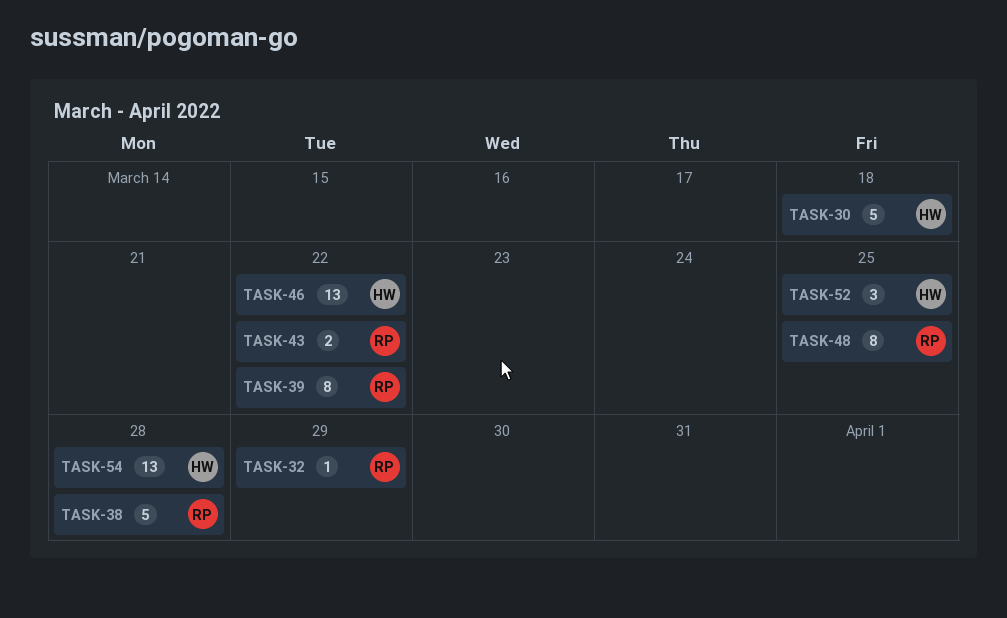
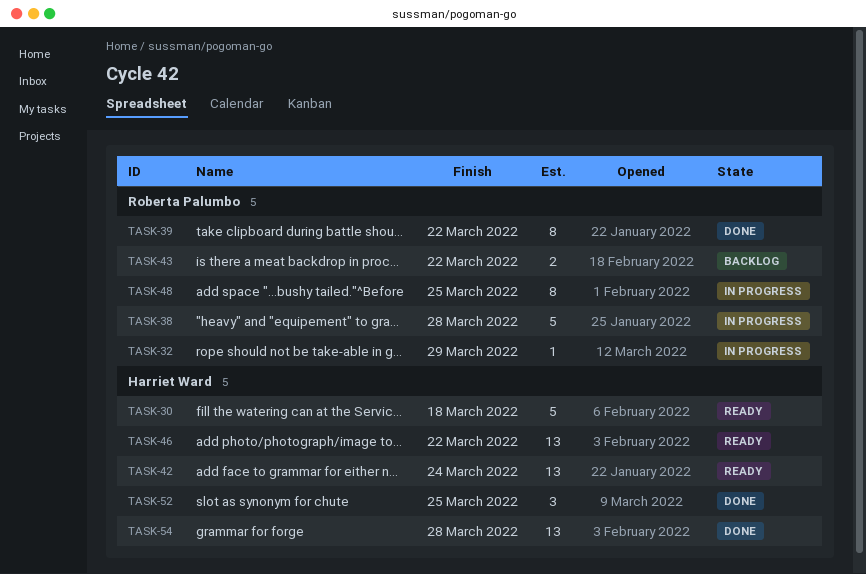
TASK-42: none -> present

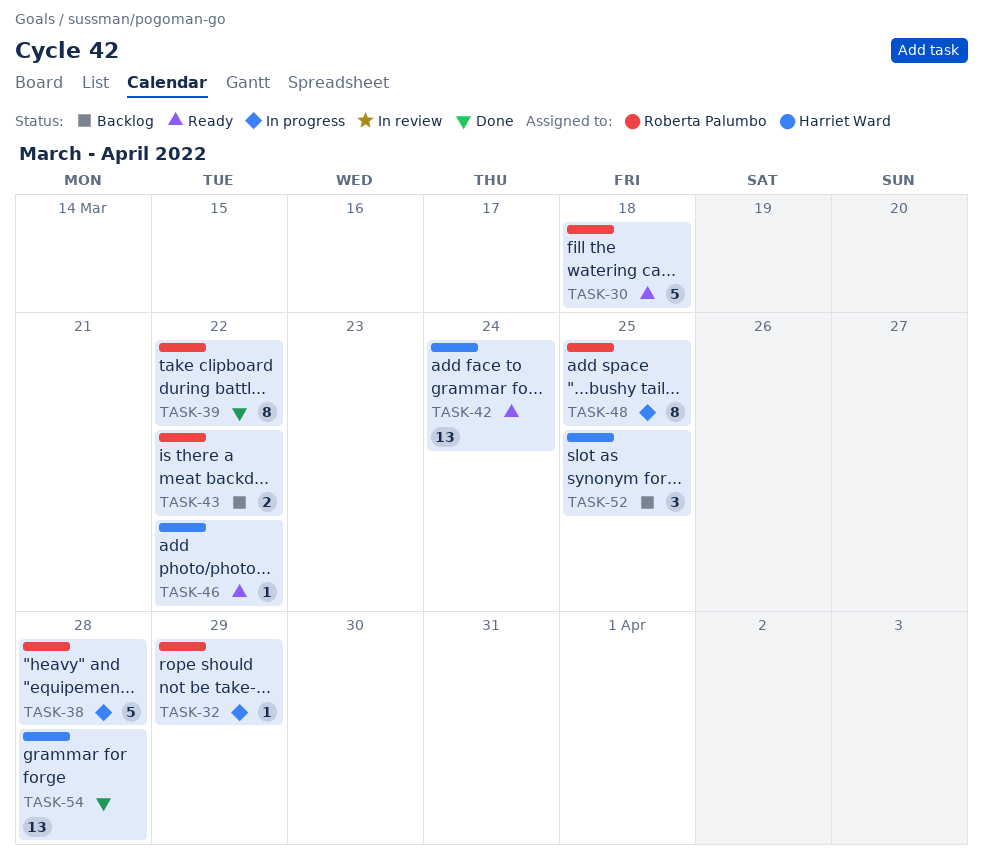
TASK-30, owner: Harriet Ward -> Roberta Palumbo
TASK-46, estimate: 13 -> 1
TASK-52, status: Done -> Backlog

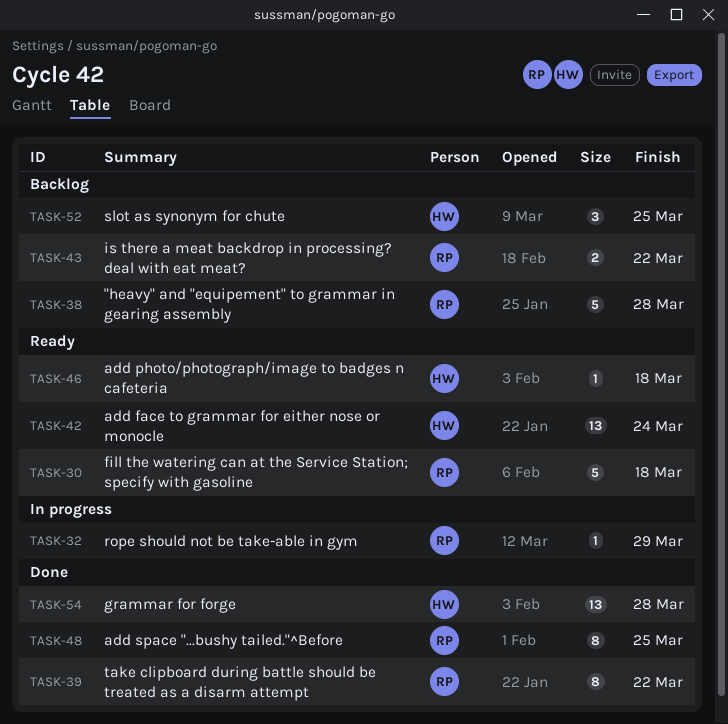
TASK-38, status: In progress -> Backlog
TASK-46, due: Mar 22 -> Mar 18
TASK-48, status: In progress -> Done

